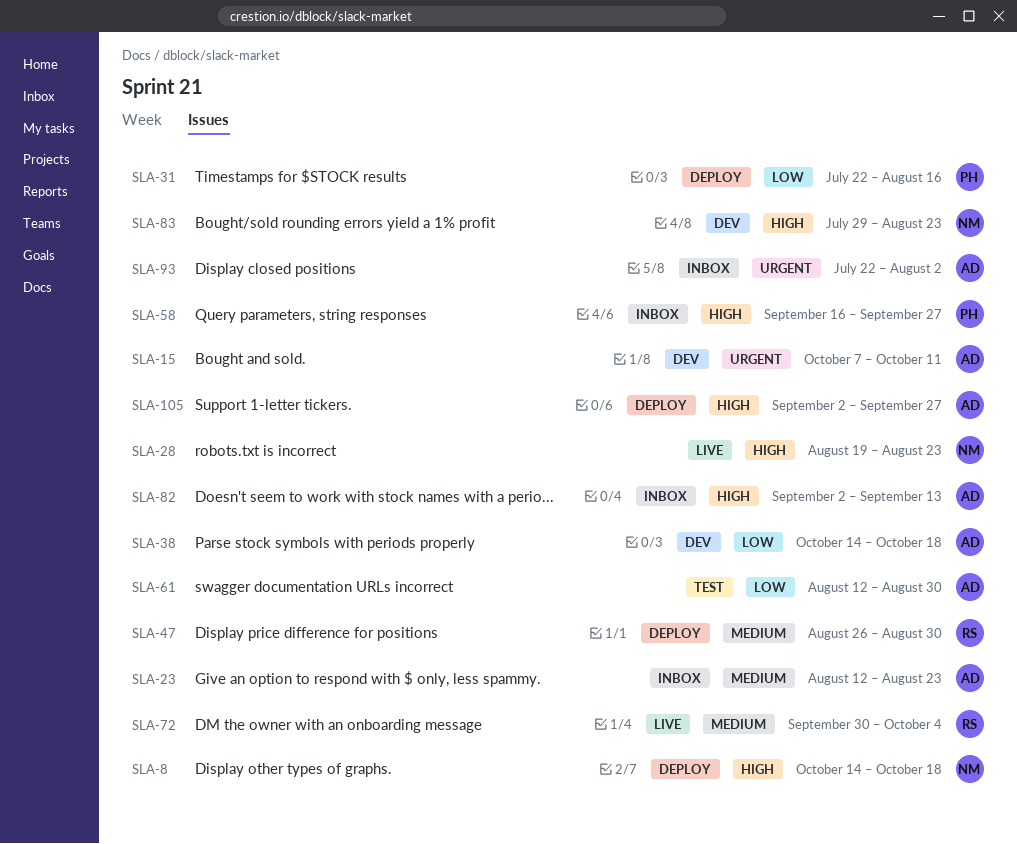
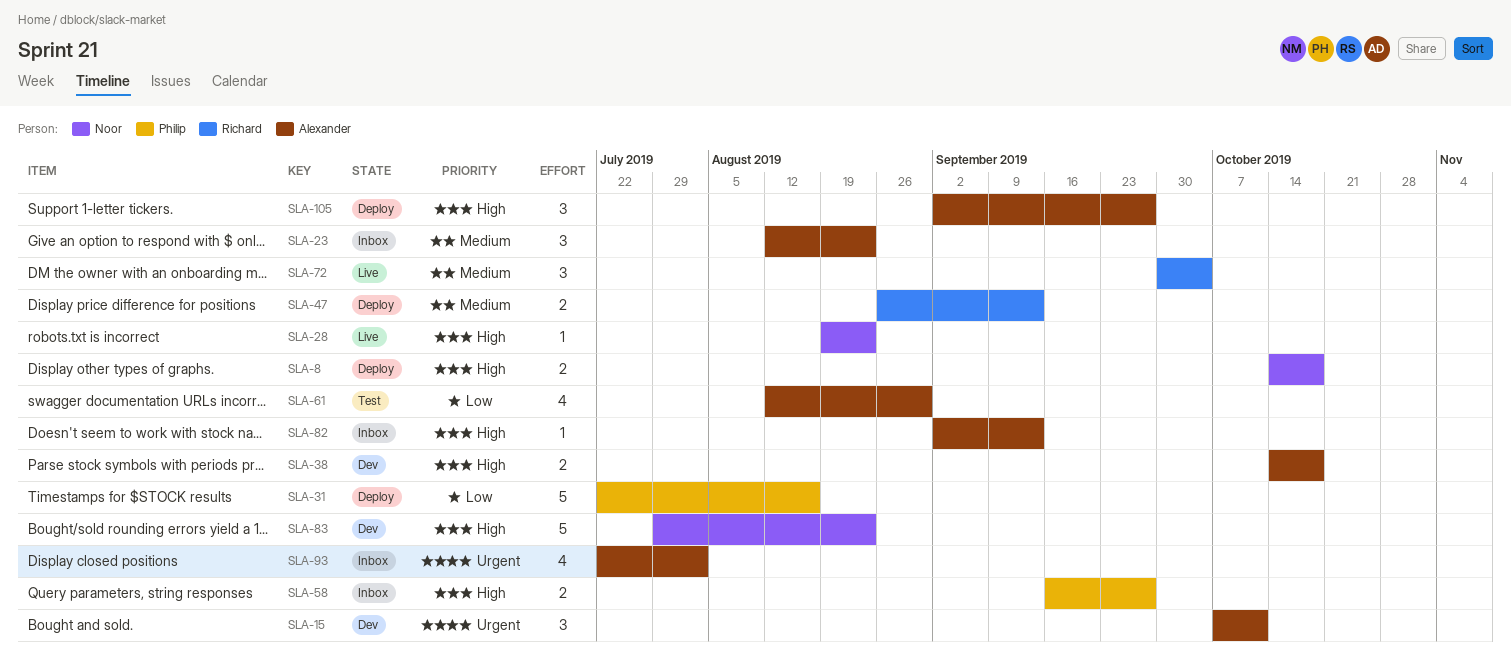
SLA-38, priority: Low -> High
SLA-47, due: Aug 30 -> Sep 13

